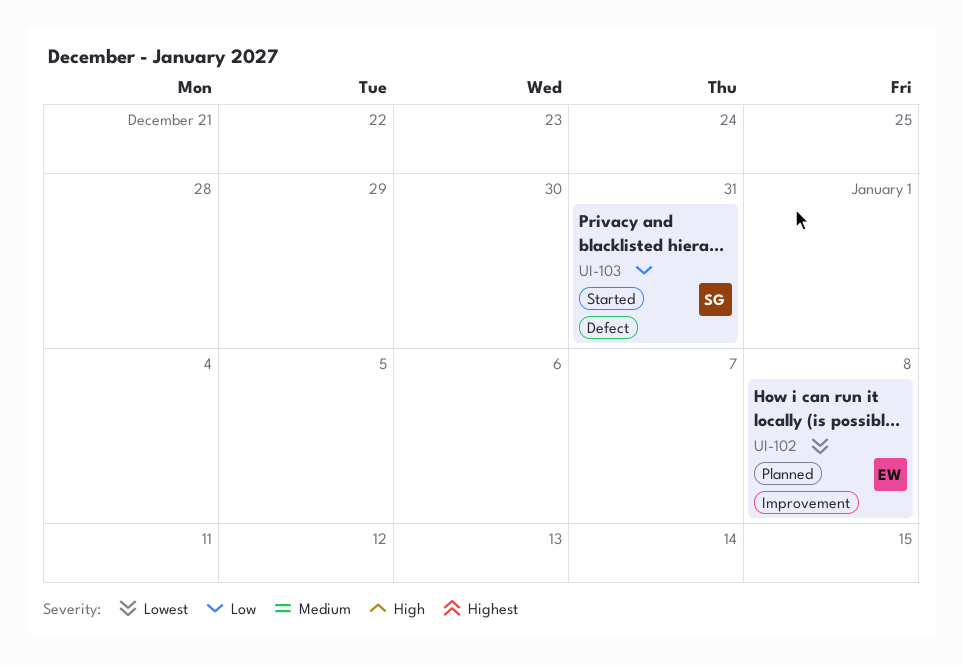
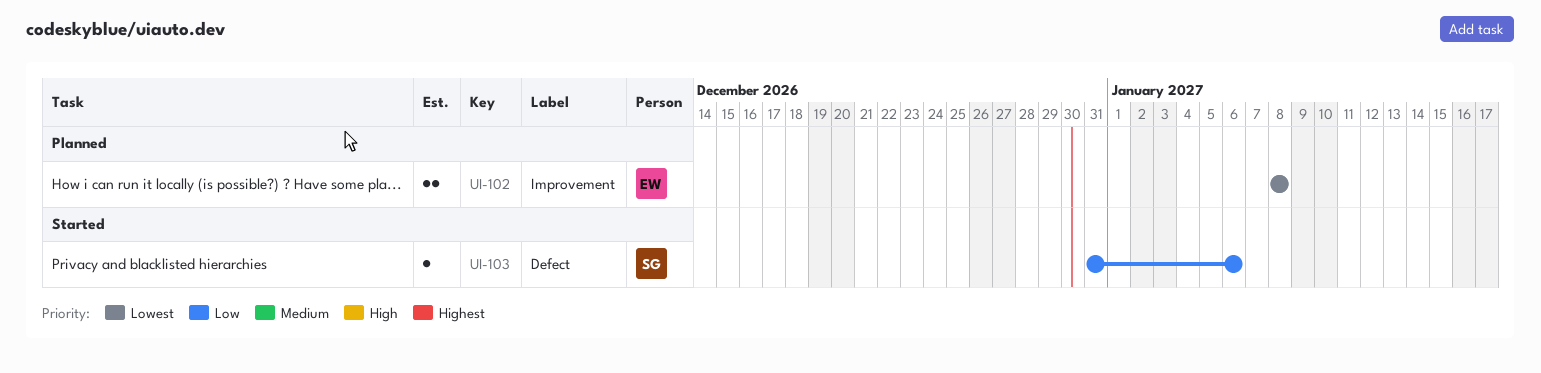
UI-103, due: Dec 31 -> Jan 6

